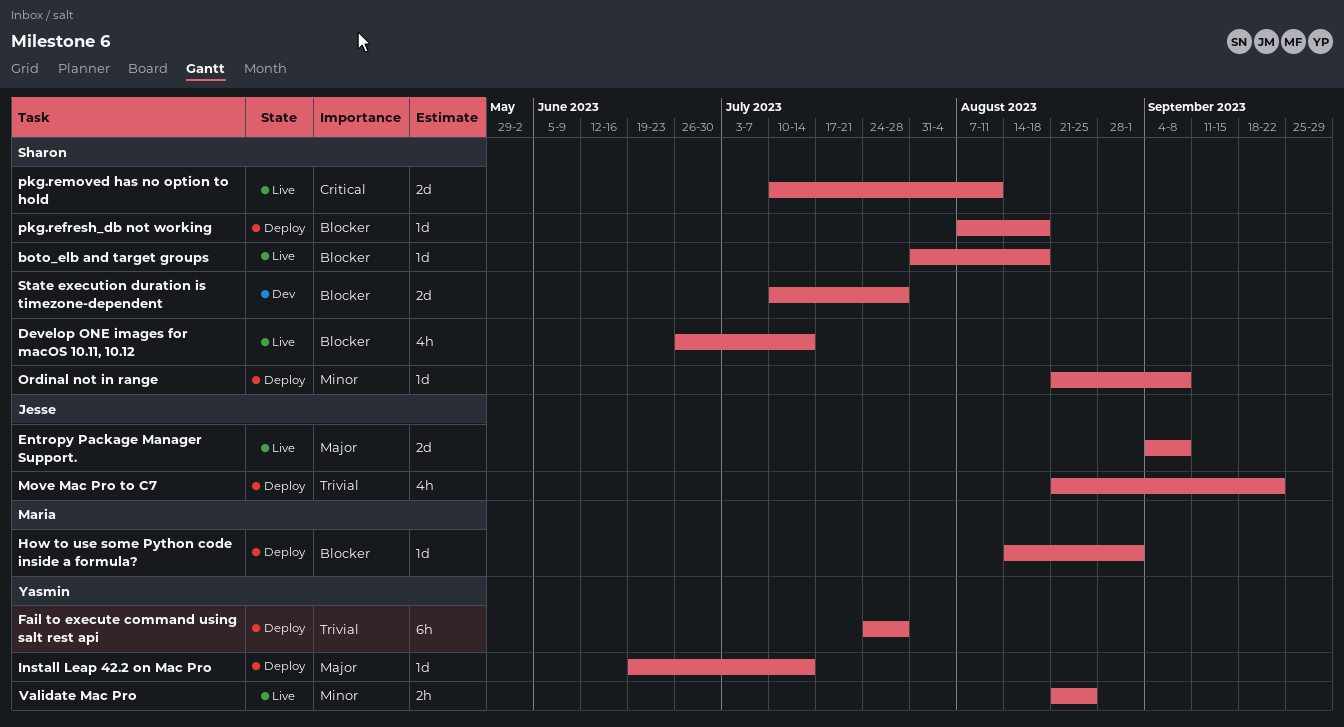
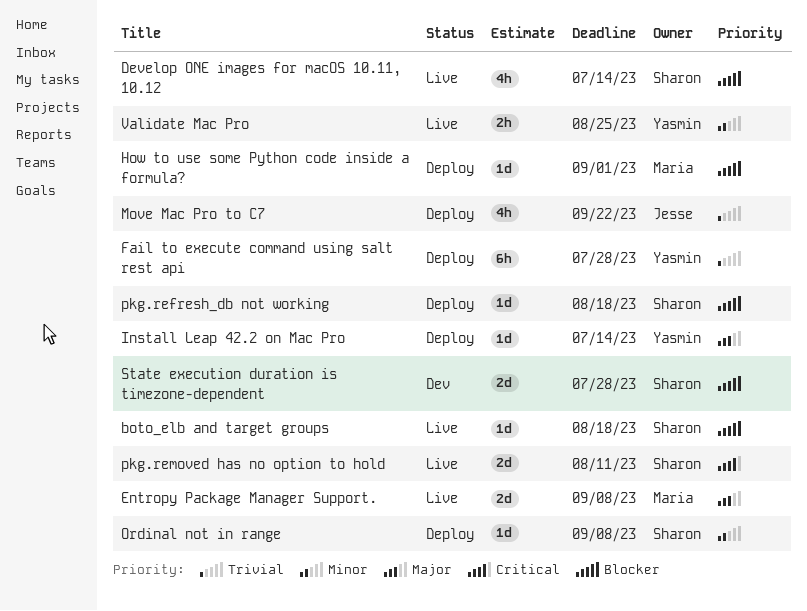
Entropy Package Manager Support., owner: Jesse -> Maria

